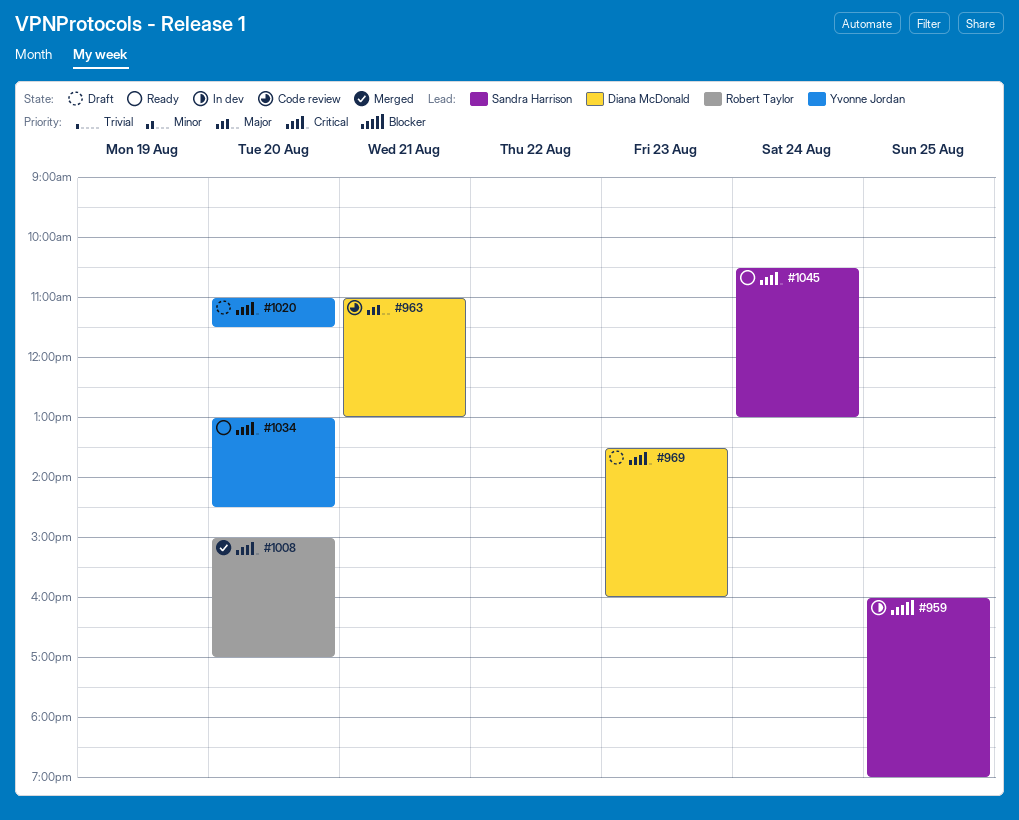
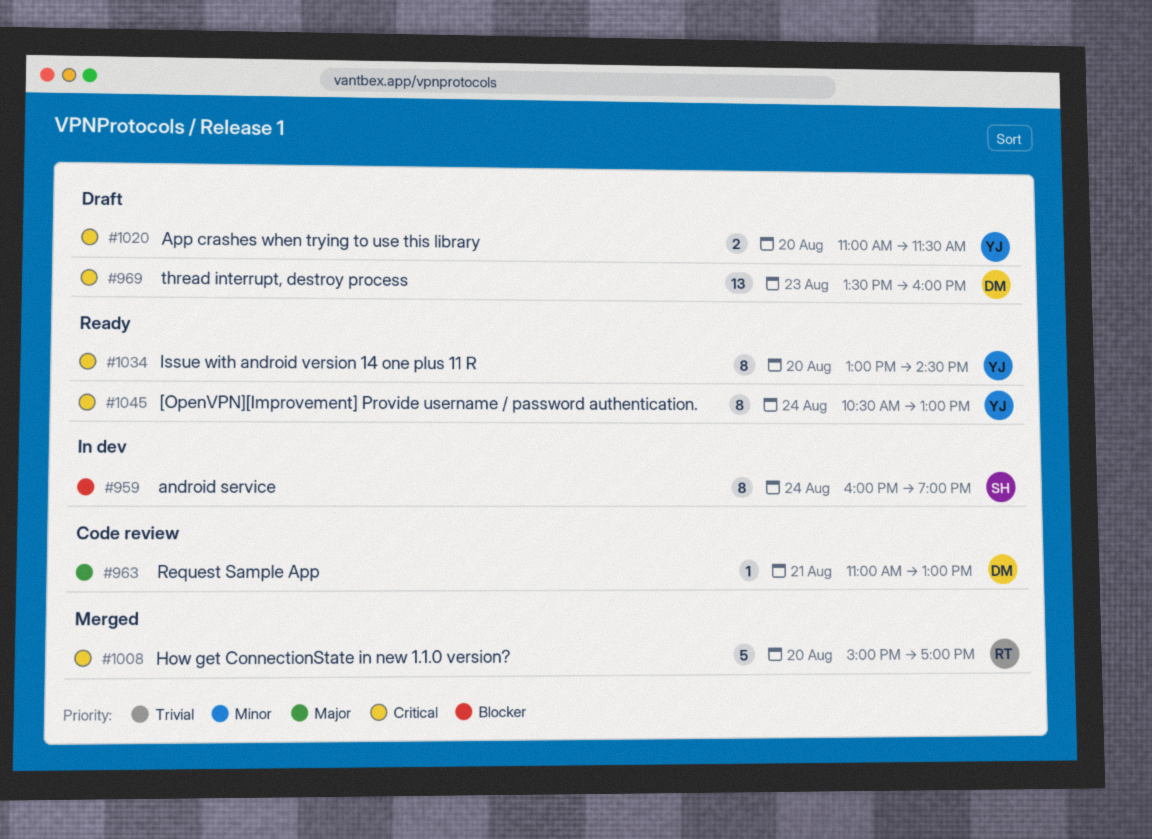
#959, day: Aug 25 -> Aug 24
#1045, owner: Sandra Harrison -> Yvonne Jordan

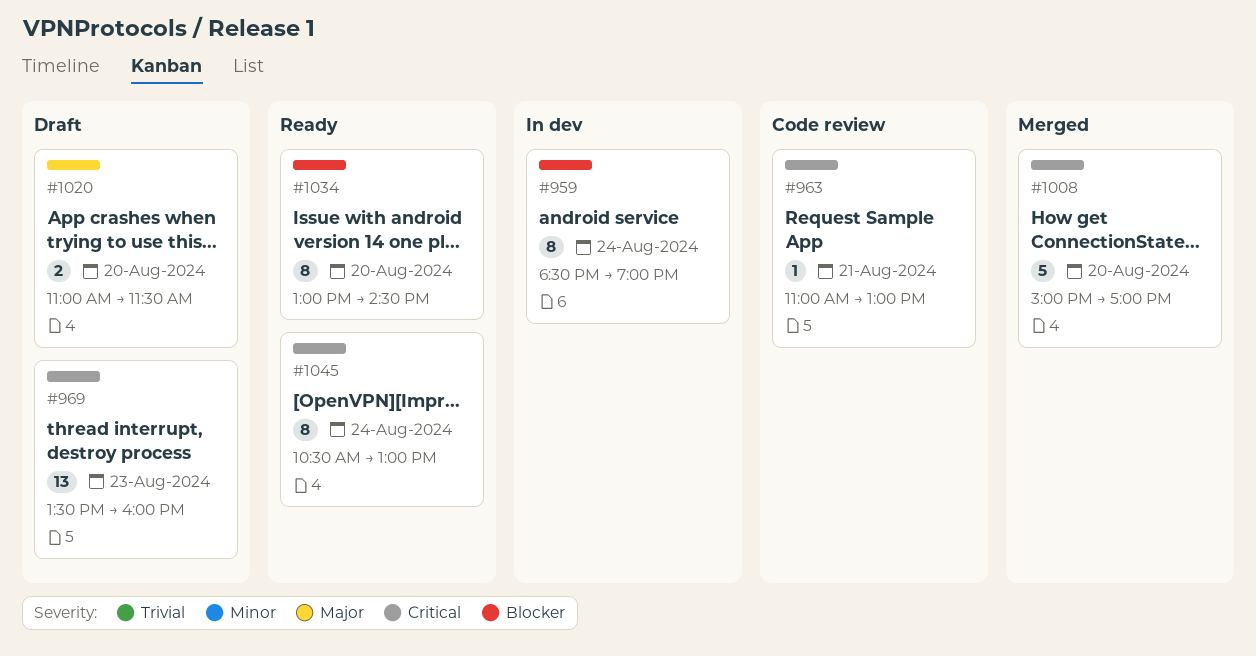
#959, begins: 16:00 -> 18:30
#963, priority: Major -> Critical
#1020, priority: Critical -> Major
#1034, priority: Critical -> Blocker

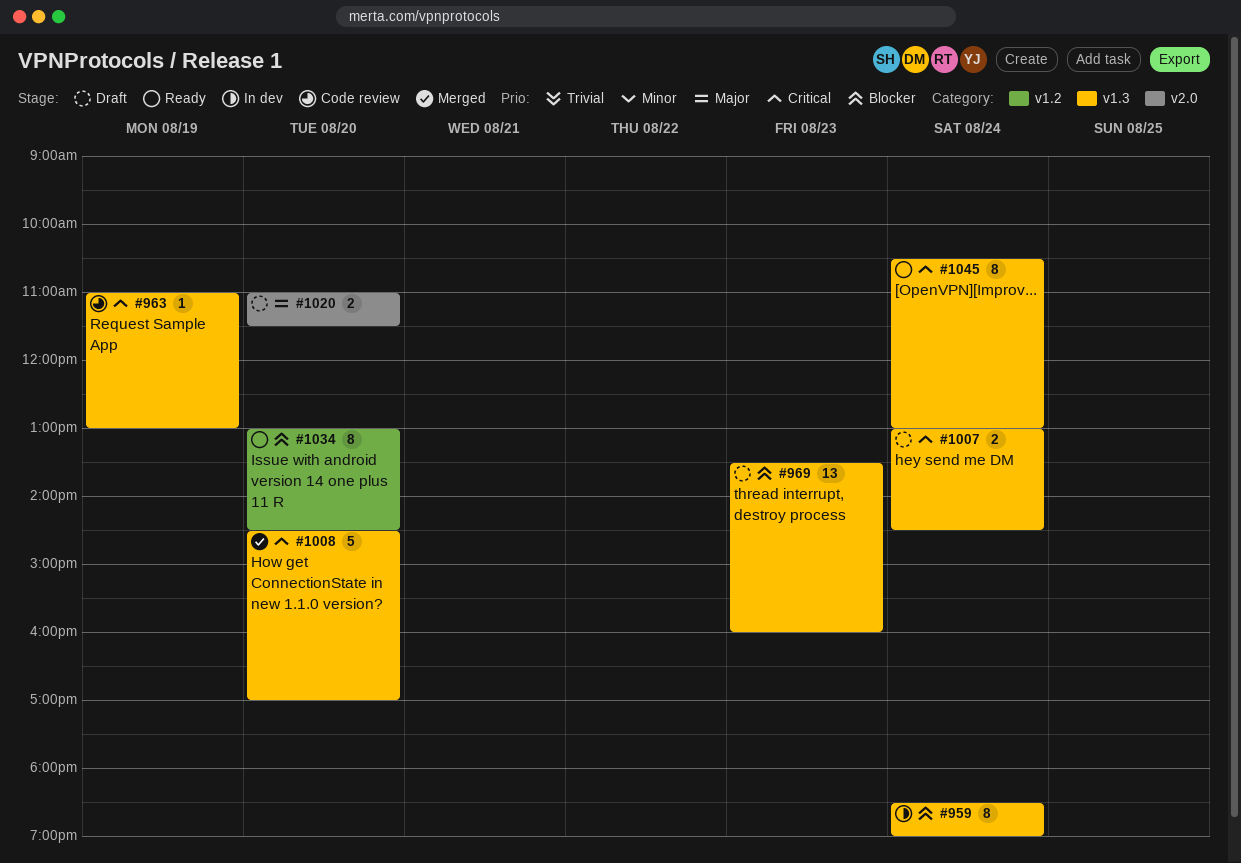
#963, day: Aug 21 -> Aug 19
#969, priority: Critical -> Blocker
#1007: none -> present
#1008, begins: 15:00 -> 14:30

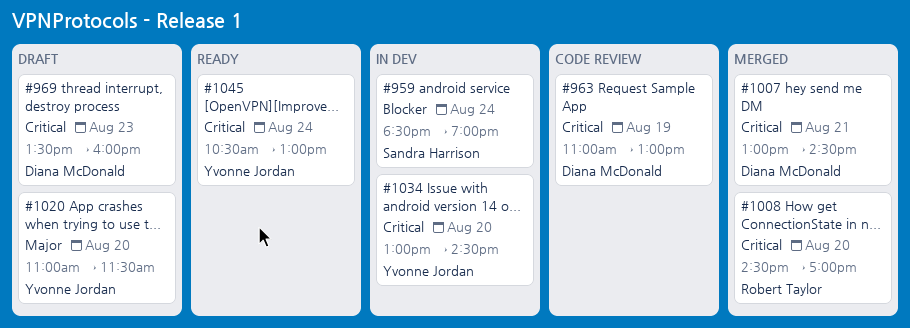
#969, priority: Blocker -> Critical
#1007, status: Draft -> Merged
#1007, day: Aug 24 -> Aug 21
#1034, status: Ready -> In dev
#1034, priority: Blocker -> Critical

